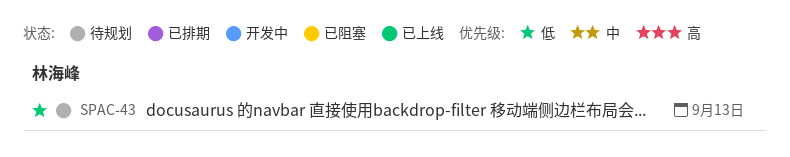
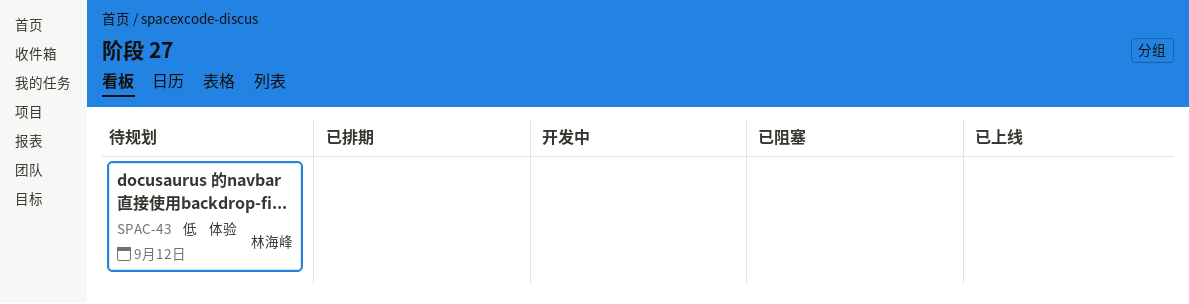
SPAC-43, due: Sep 13 -> Sep 12

